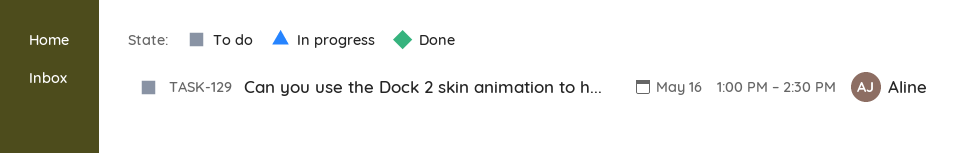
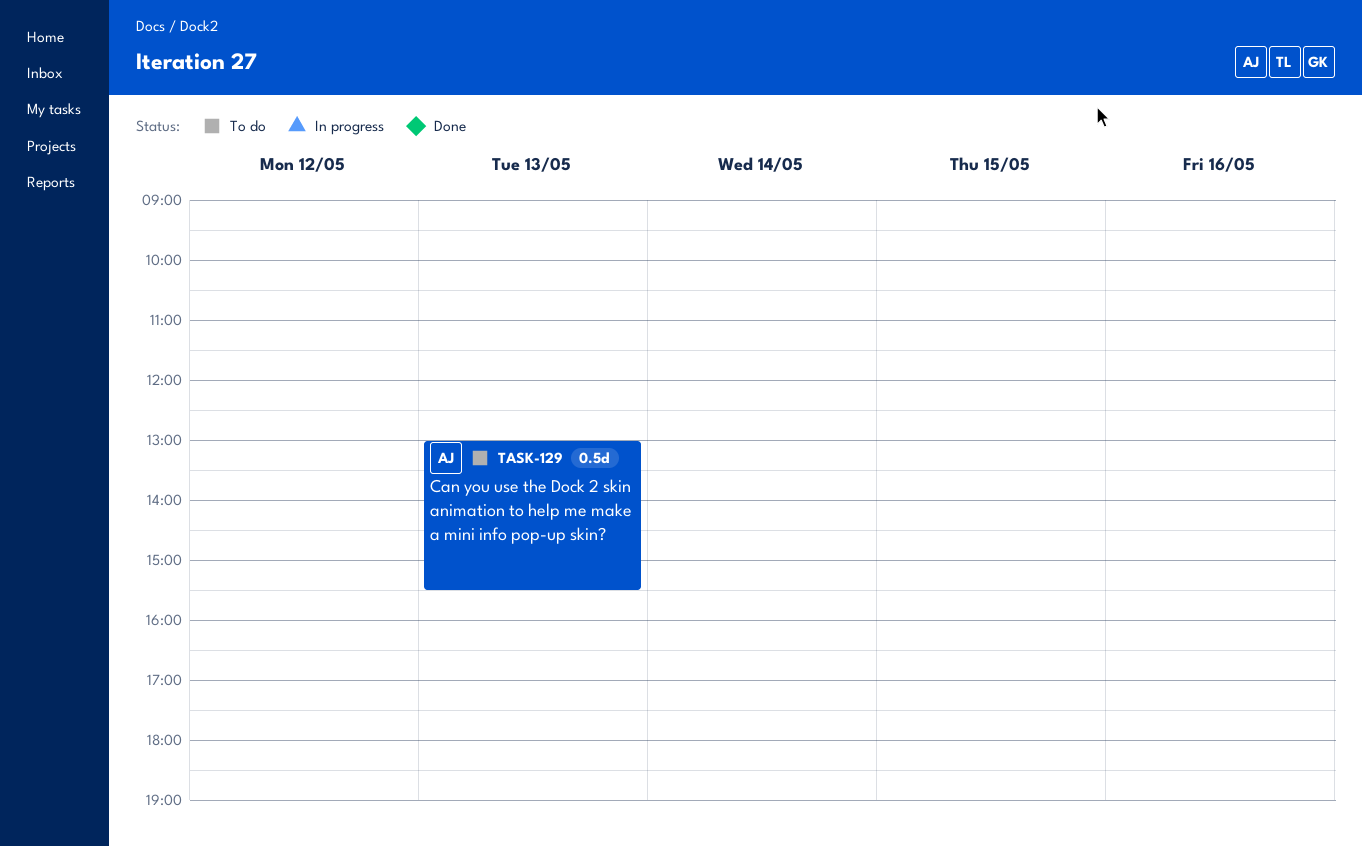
TASK-129, day: May 16 -> May 13
TASK-129, ends: 14:30 -> 15:30

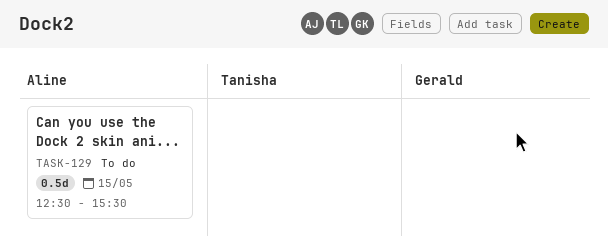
TASK-129, day: May 13 -> May 15
TASK-129, begins: 13:00 -> 12:30

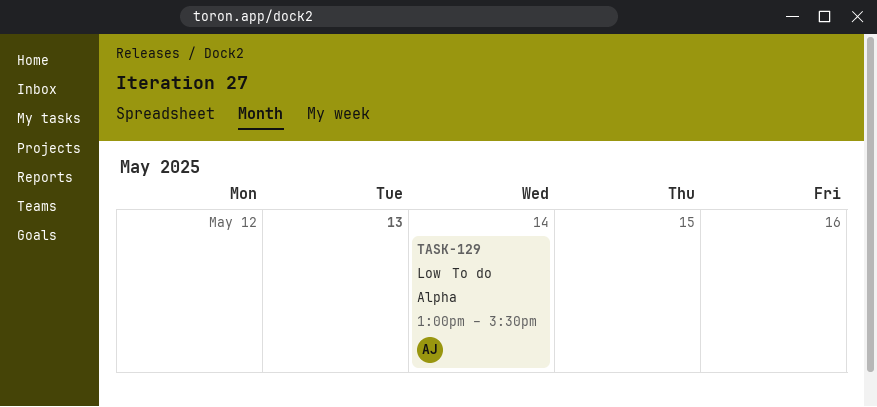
TASK-129, day: May 15 -> May 14
TASK-129, begins: 12:30 -> 13:00

